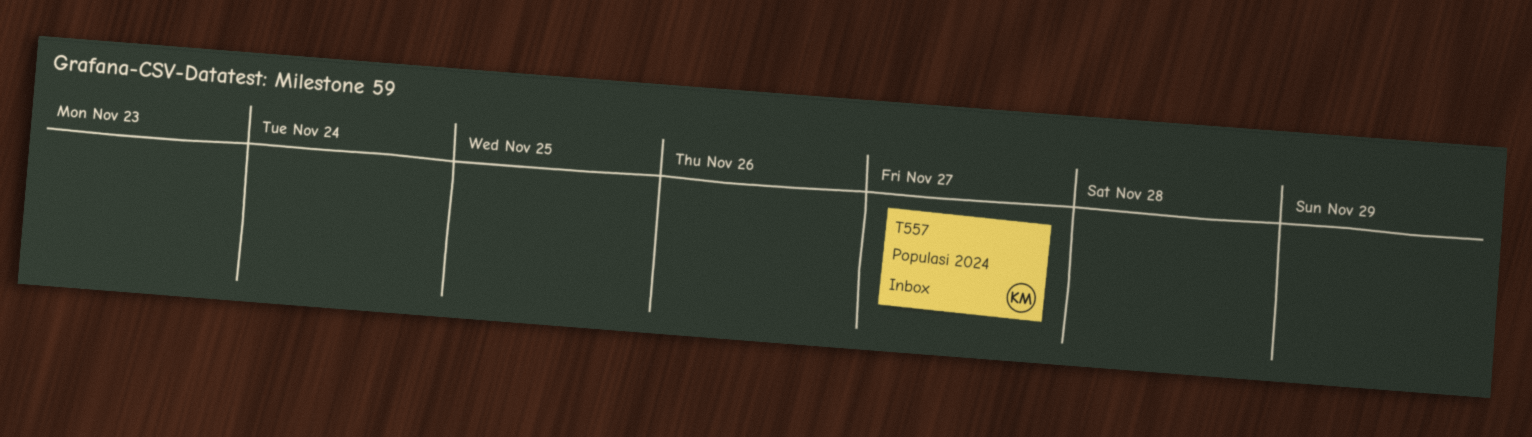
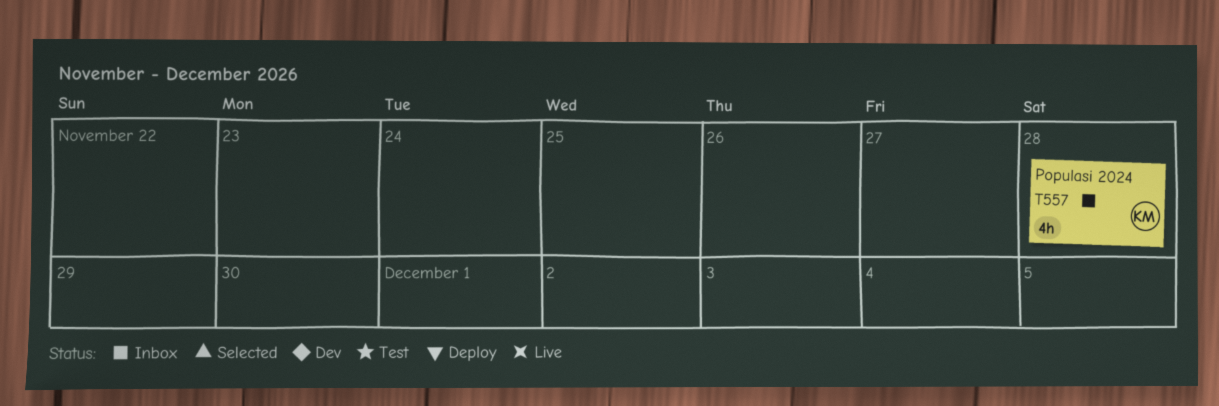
T557, due: Nov 27 -> Nov 28

